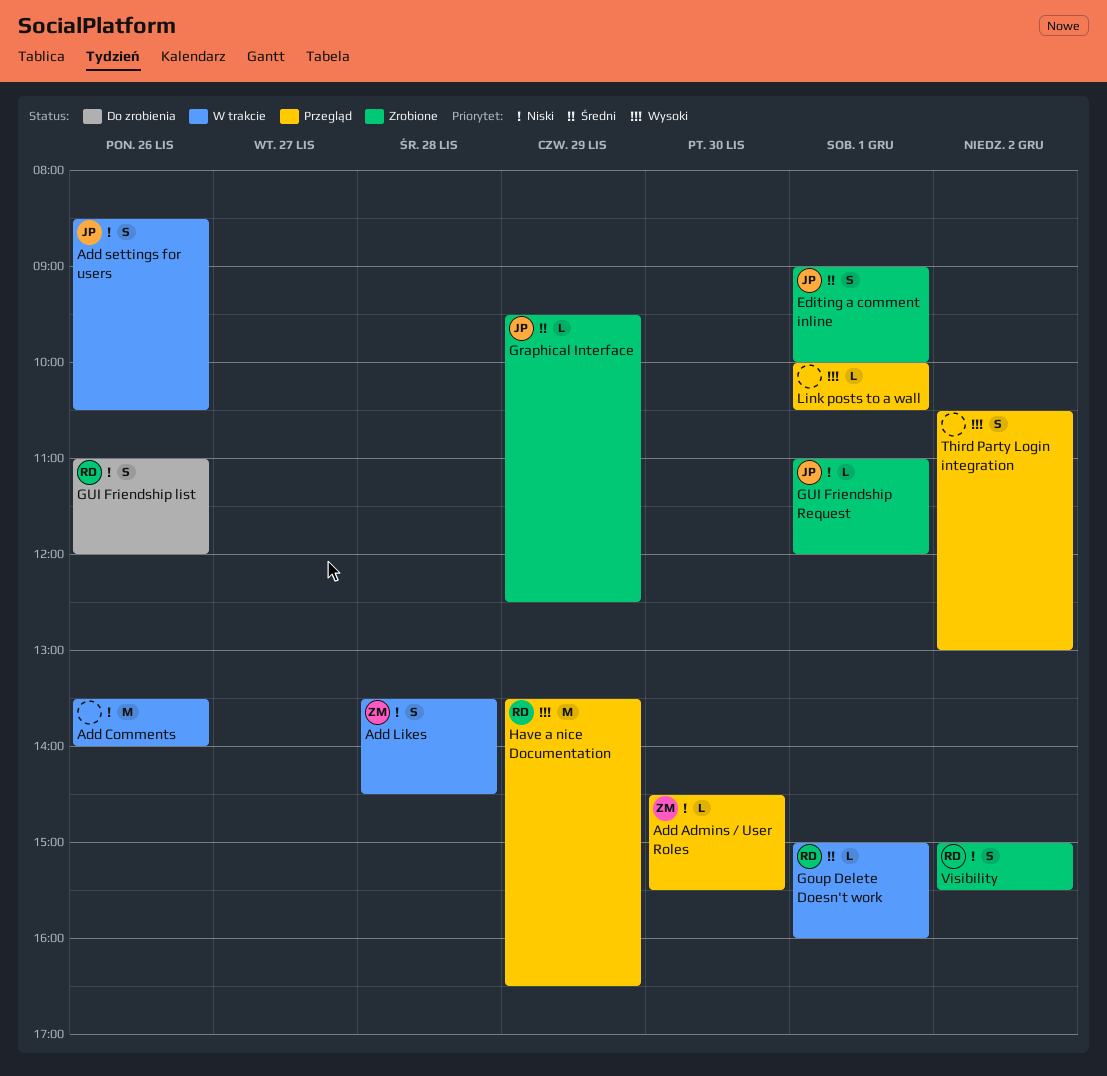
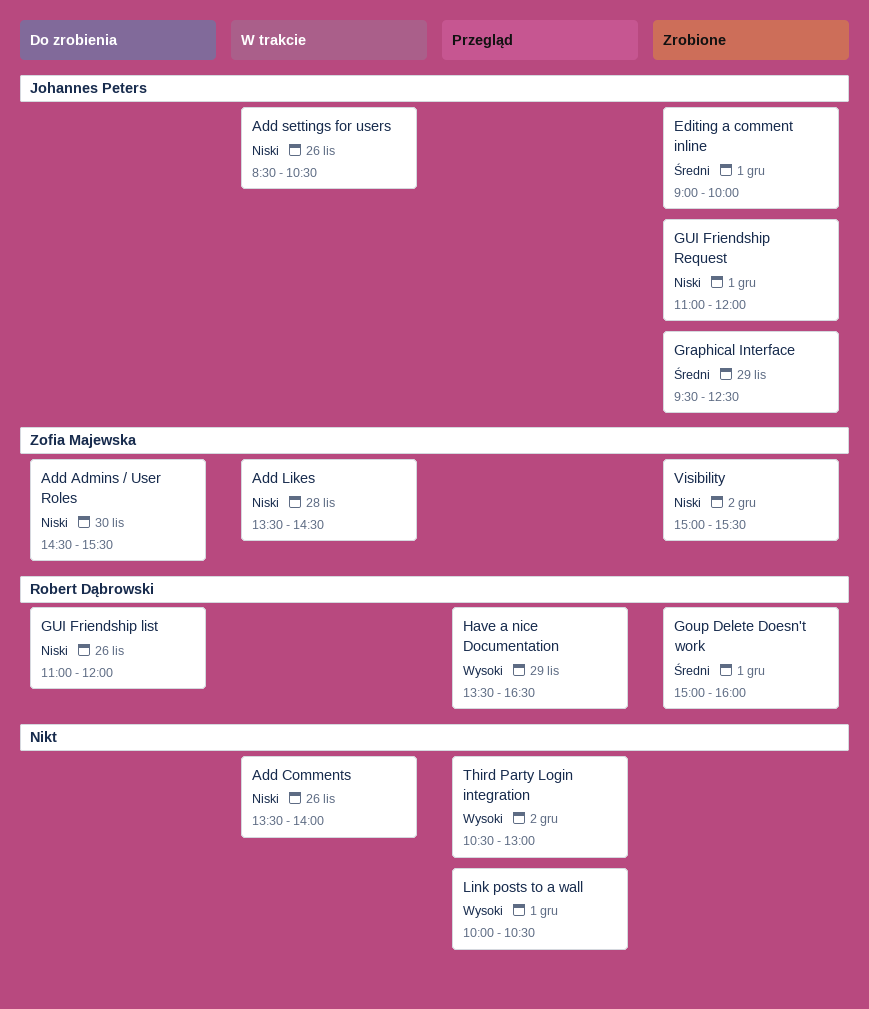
Add Admins / User Roles, status: Przegląd -> Do zrobienia
Goup Delete Doesn't work, status: W trakcie -> Zrobione
Visibility, owner: Robert Dąbrowski -> Zofia Majewska

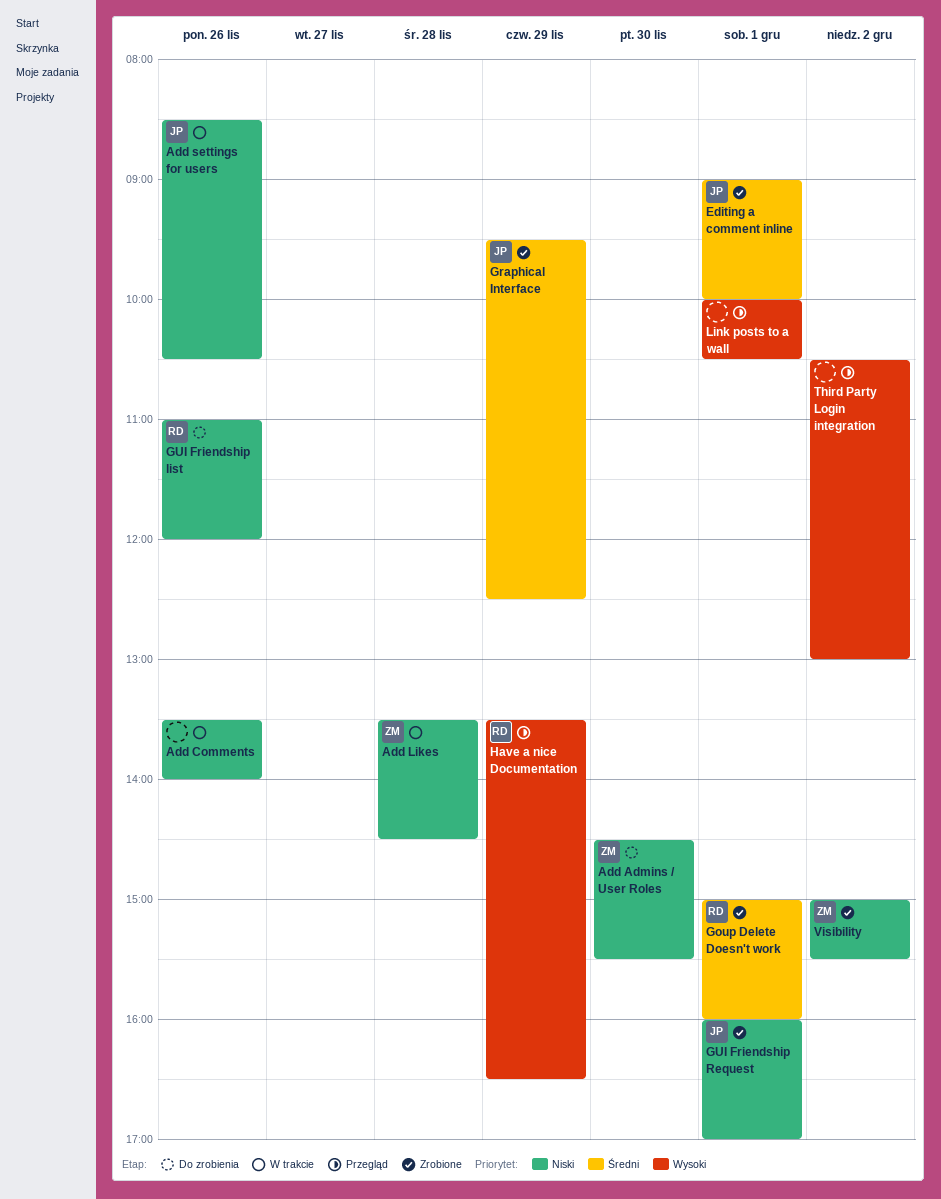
GUI Friendship Request, begins: 11:00 -> 16:00
GUI Friendship Request, ends: 12:00 -> 17:00

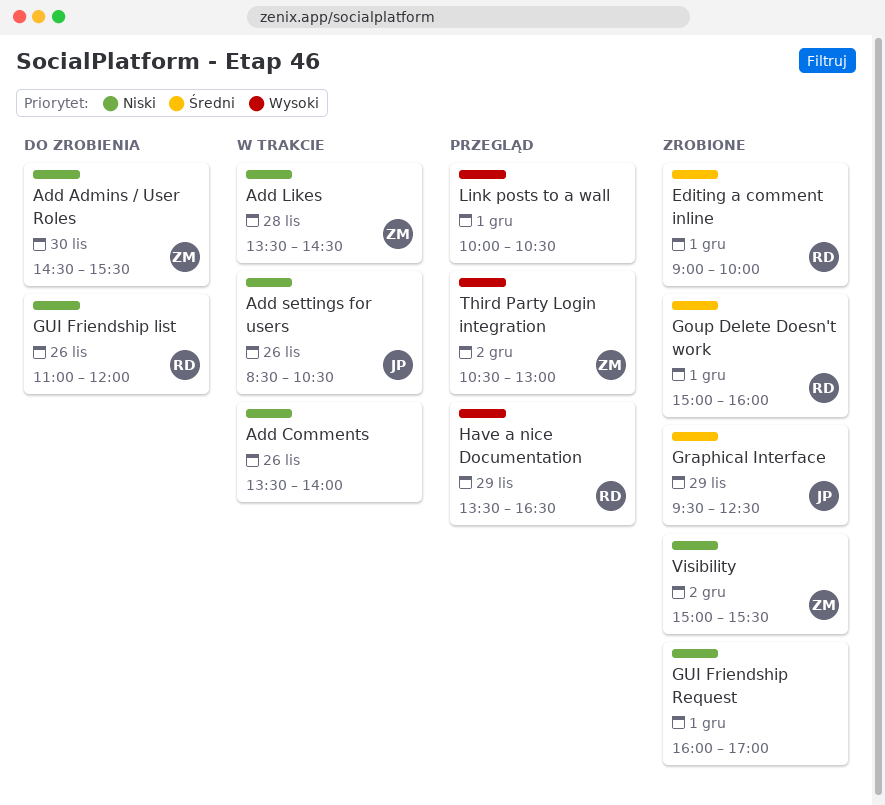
Editing a comment inline, owner: JP -> RD
GUI Friendship Request, owner: JP -> none
Third Party Login integration, owner: none -> ZM

